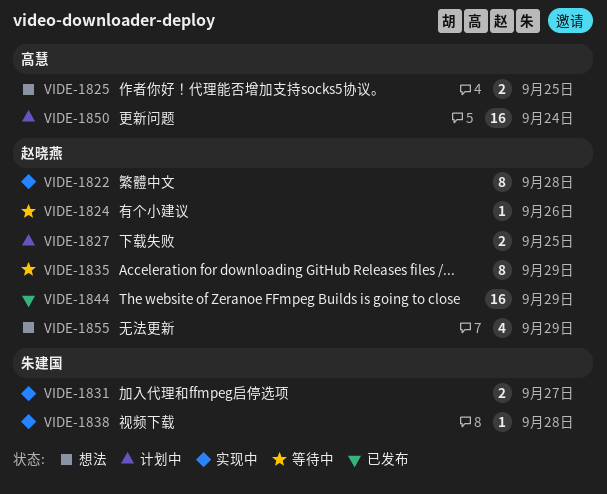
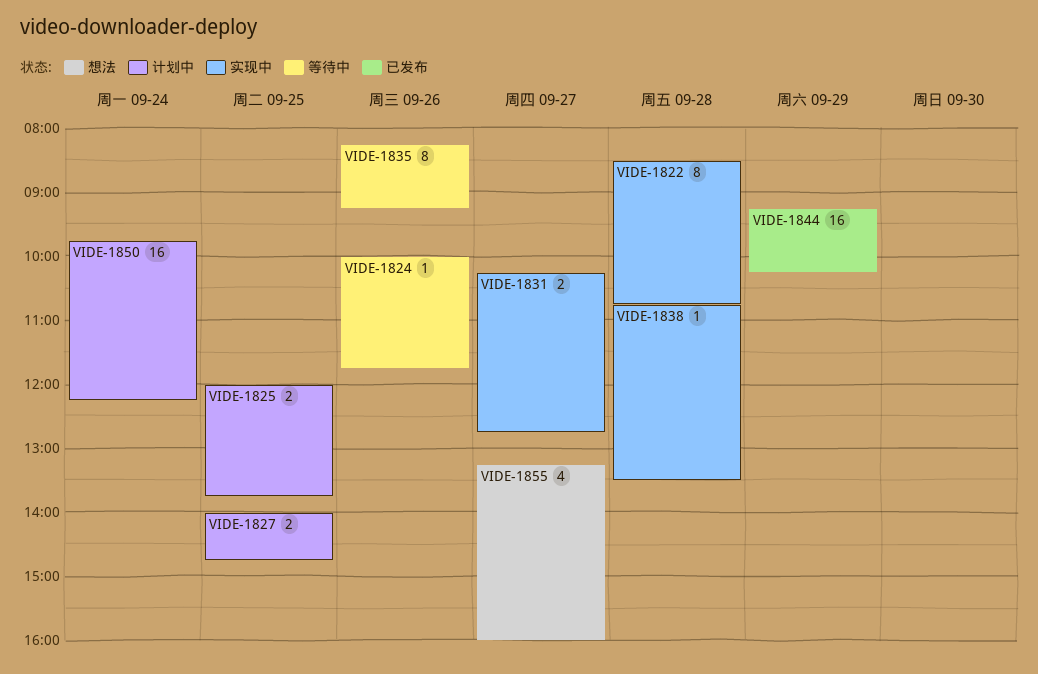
VIDE-1825, status: 想法 -> 计划中
VIDE-1835, day: Sep 29 -> Sep 26
VIDE-1855, day: Sep 29 -> Sep 27

